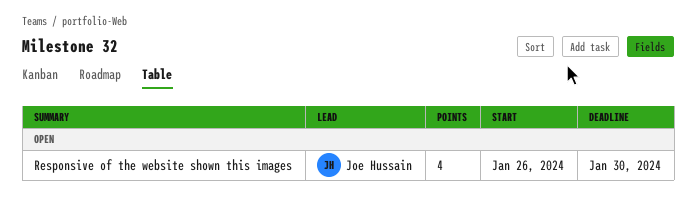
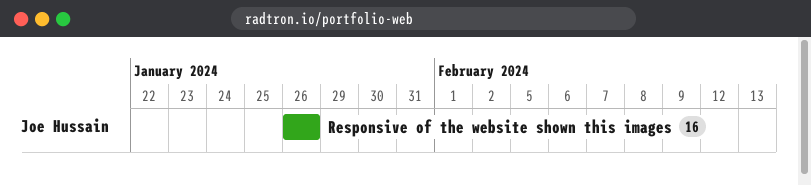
Responsive of the website shown this images, estimate: 4 -> 16
Responsive of the website shown this images, due: Jan 30 -> Jan 26

